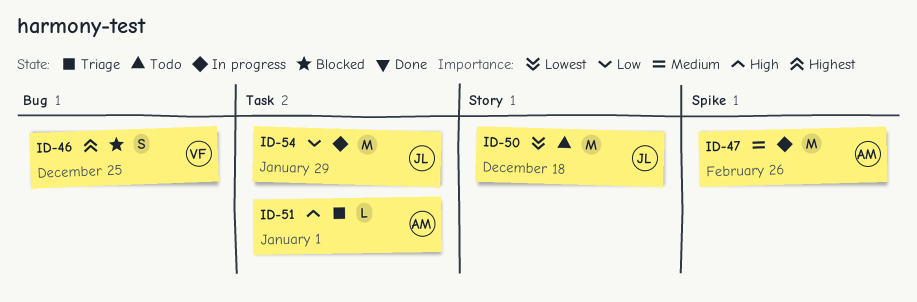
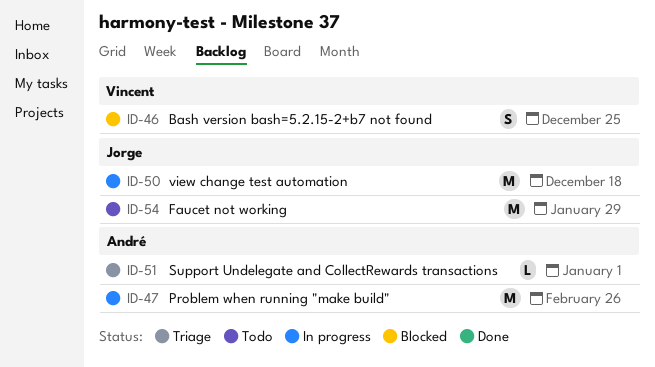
ID-50, status: Todo -> In progress
ID-54, status: In progress -> Todo

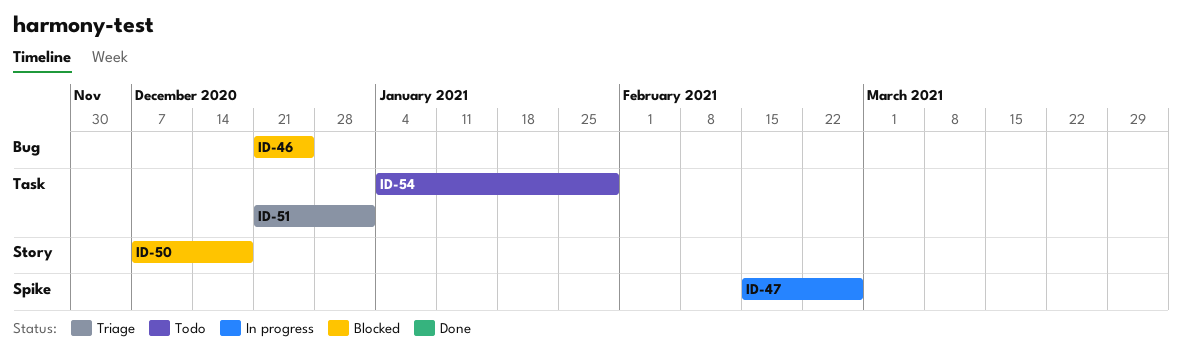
ID-50, status: In progress -> Blocked

